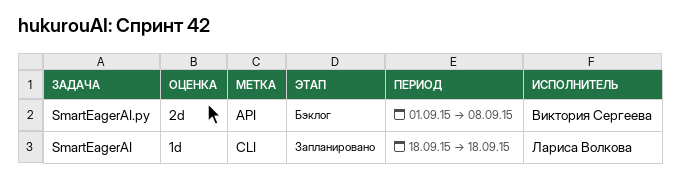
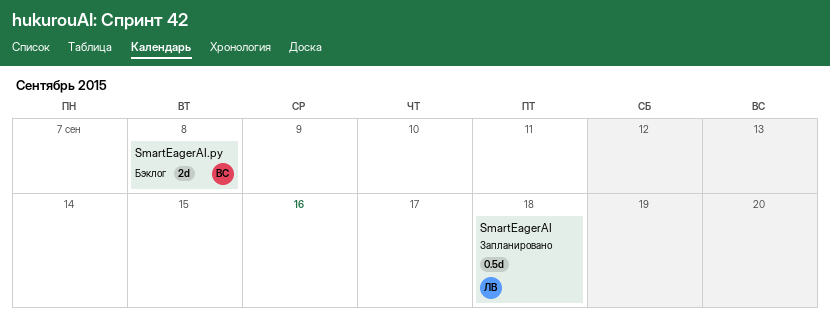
SmartEagerAI, estimate: 1d -> 0.5d

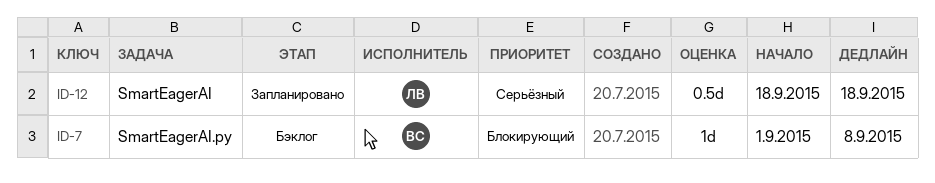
SmartEagerAI.py, estimate: 2d -> 1d

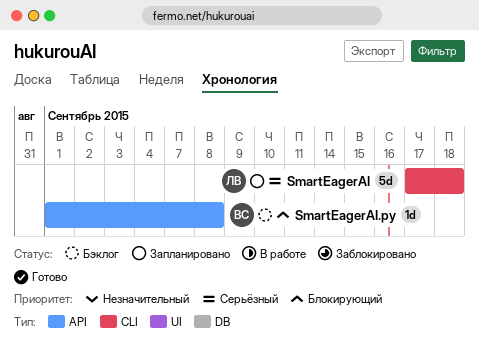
SmartEagerAI, estimate: 0.5d -> 5d
SmartEagerAI, start: Sep 18 -> Sep 17

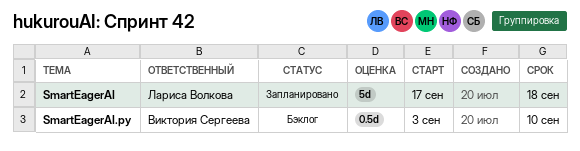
SmartEagerAI.py, estimate: 1d -> 0.5d
SmartEagerAI.py, start: Sep 1 -> Sep 3
SmartEagerAI.py, due: Sep 8 -> Sep 10

